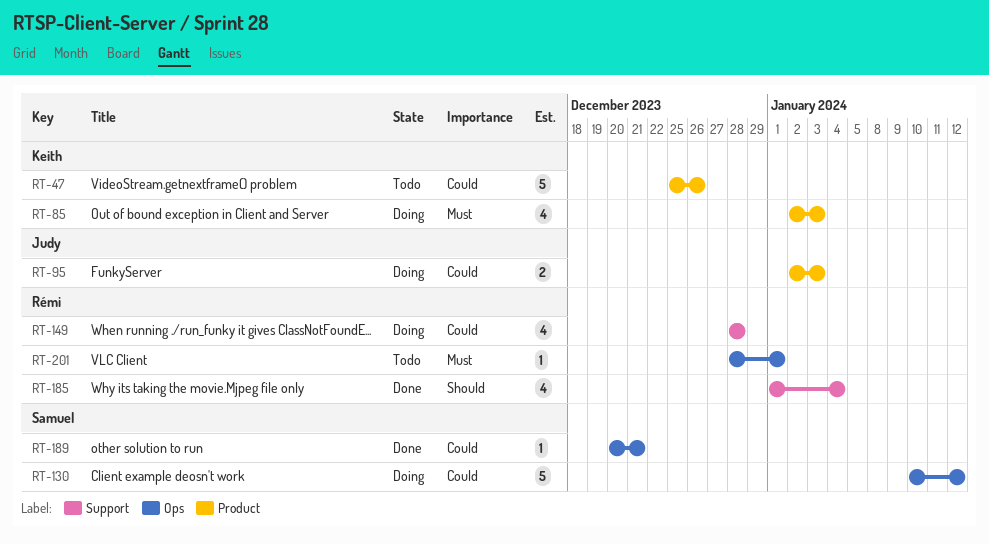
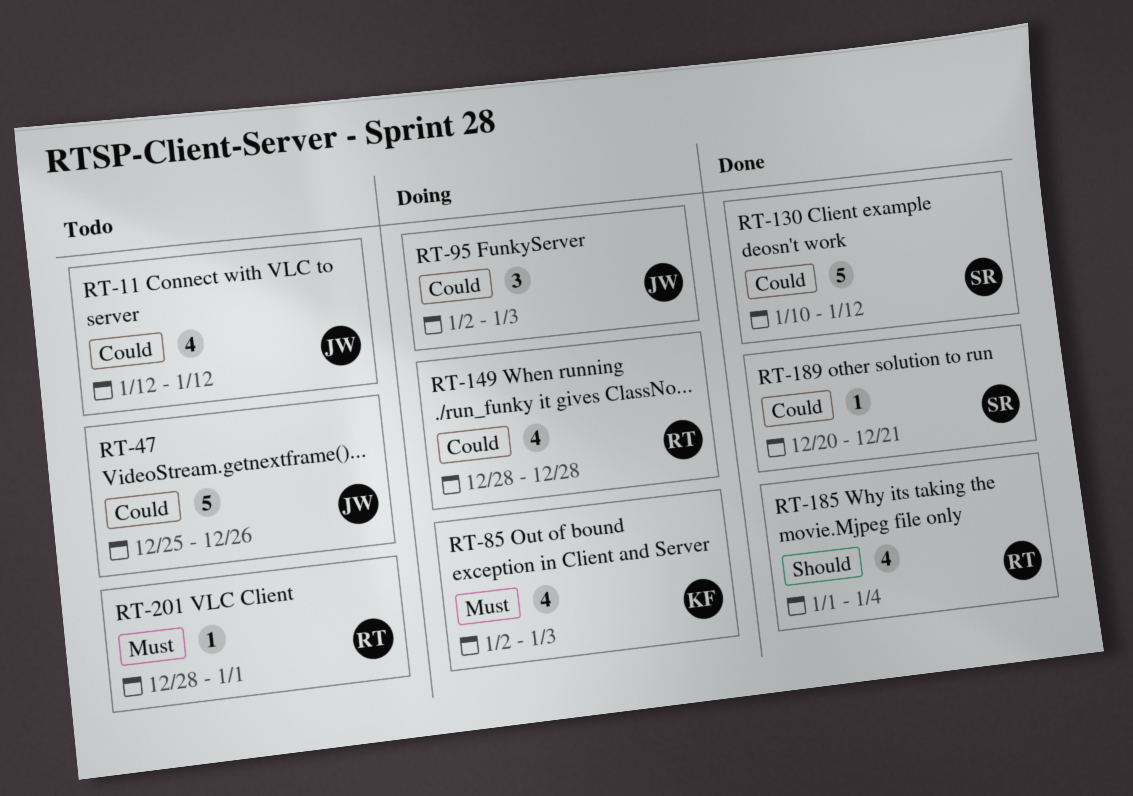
RT-11: none -> present
RT-47, owner: Keith -> Judy
RT-95, estimate: 2 -> 3
RT-130, status: Doing -> Done

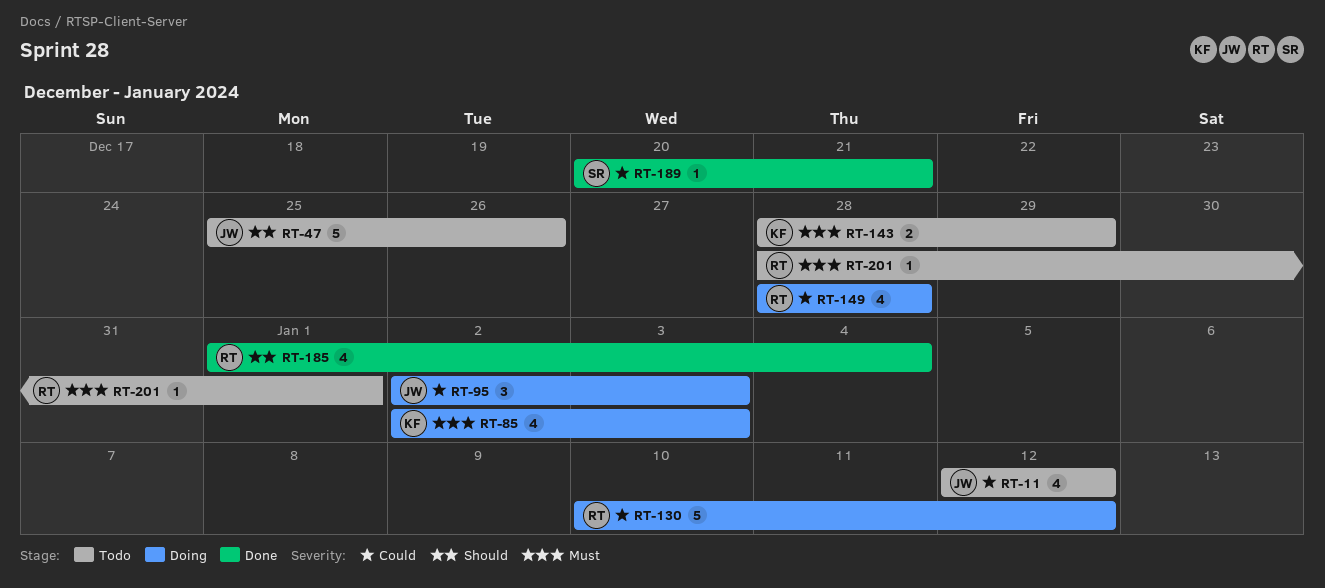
RT-47, priority: Could -> Should
RT-130, status: Done -> Doing
RT-130, owner: SR -> RT
RT-143: none -> present

